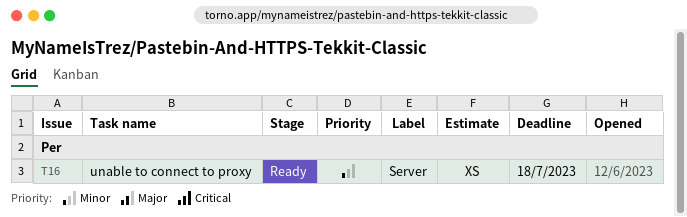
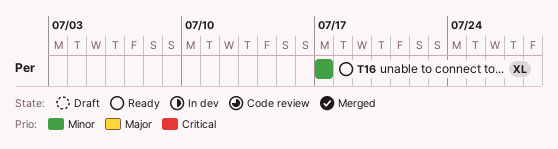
T16, estimate: XS -> XL
T16, due: Jul 18 -> Jul 17

